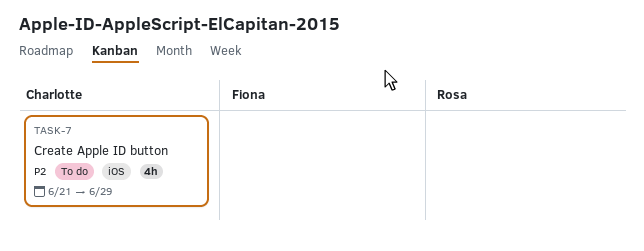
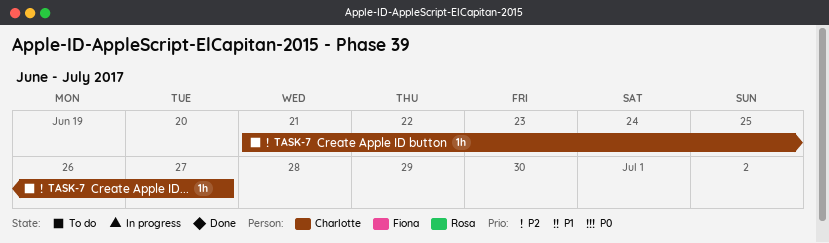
TASK-7, estimate: 4h -> 1h
TASK-7, due: Jun 29 -> Jun 27

